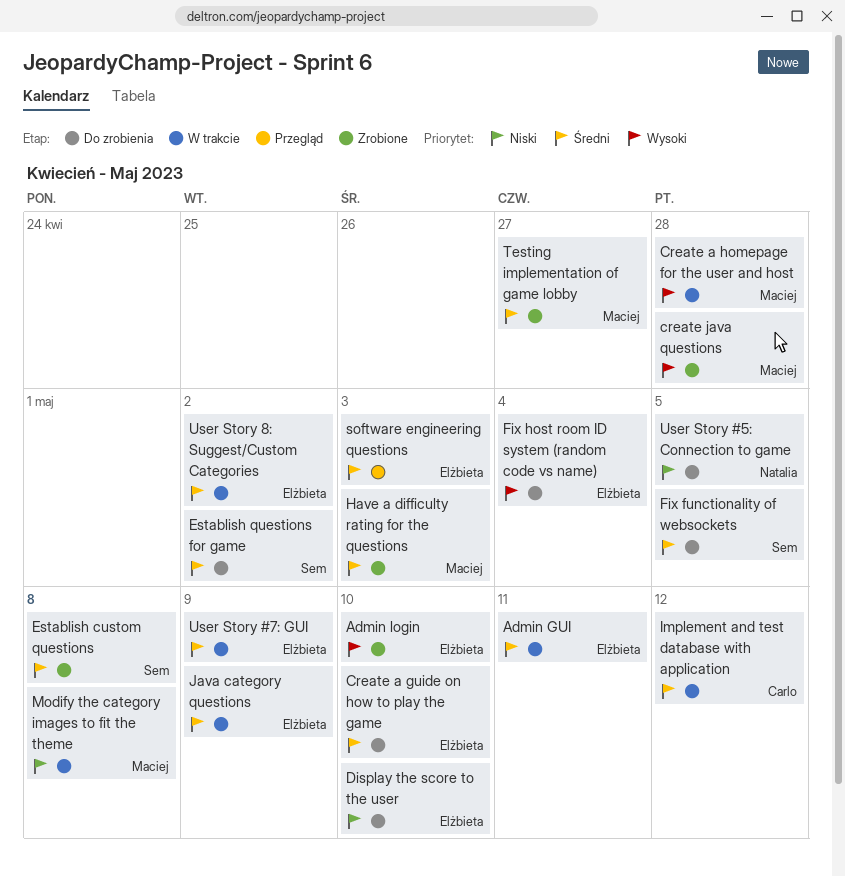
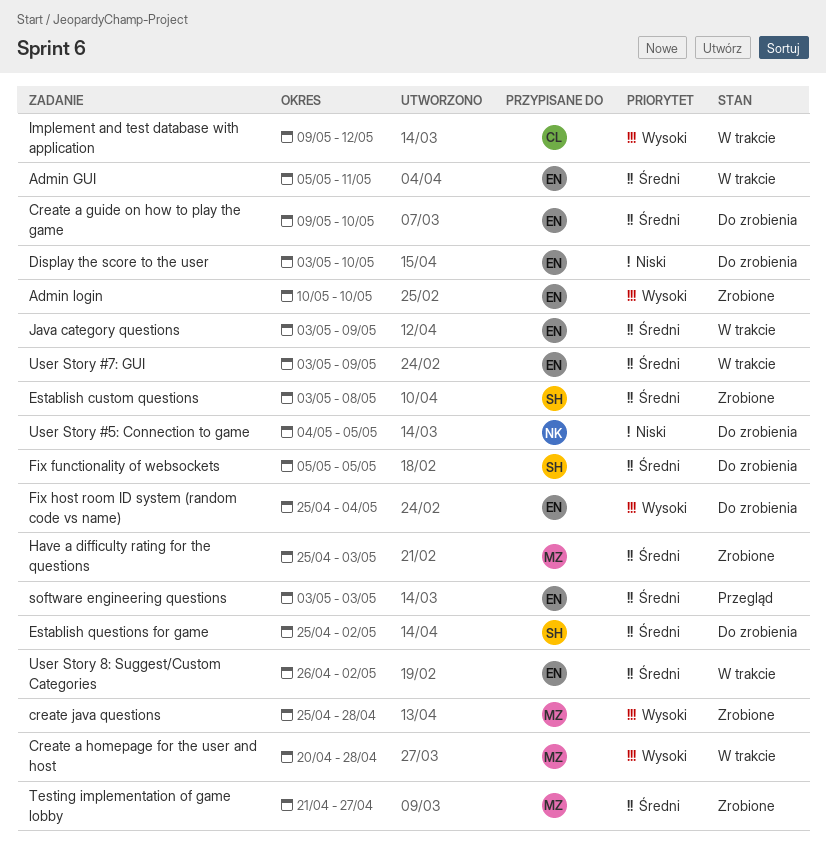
Implement and test database with application, priority: Średni -> Wysoki
Modify the category images to fit the theme: present -> none

